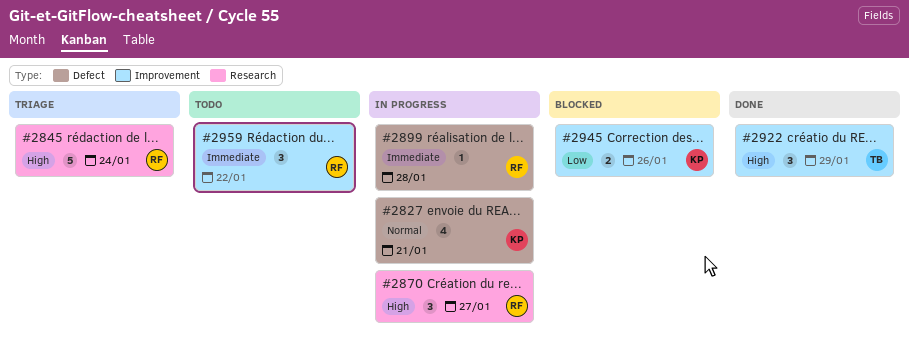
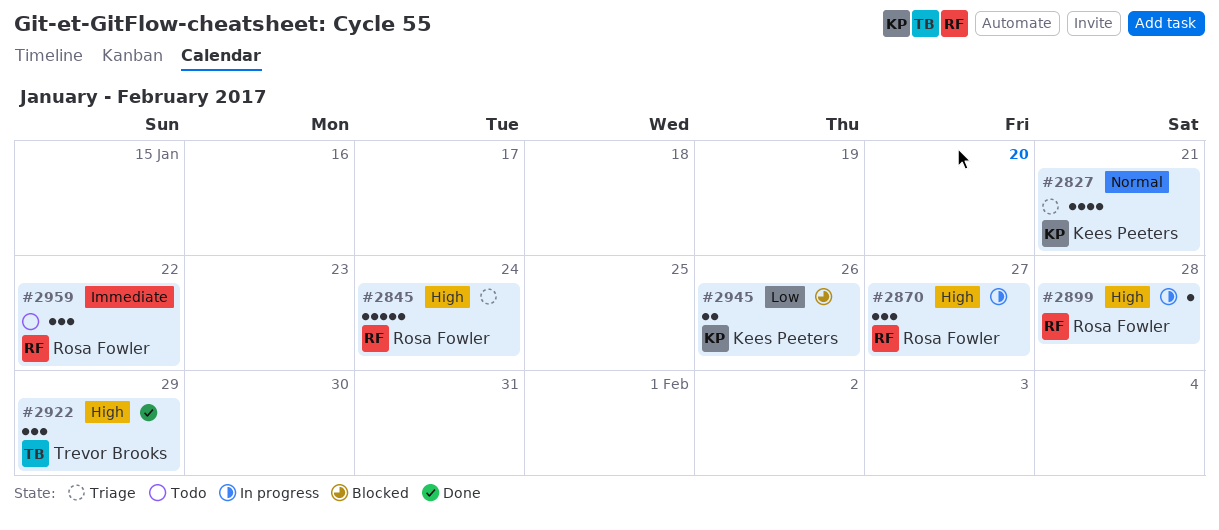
#2827, status: In progress -> Triage
#2899, priority: Immediate -> High

